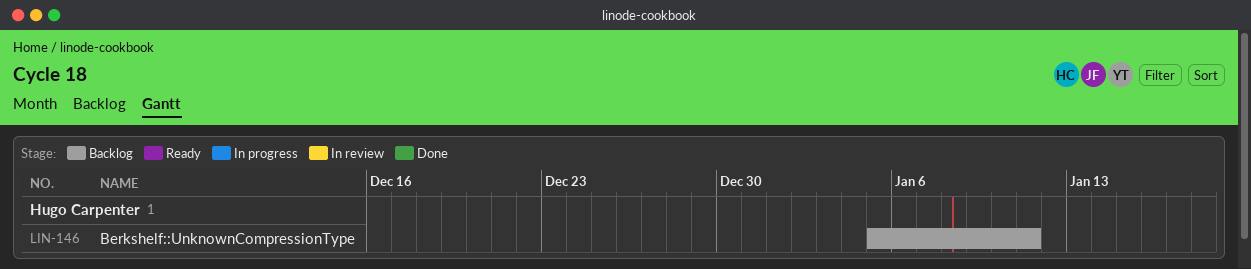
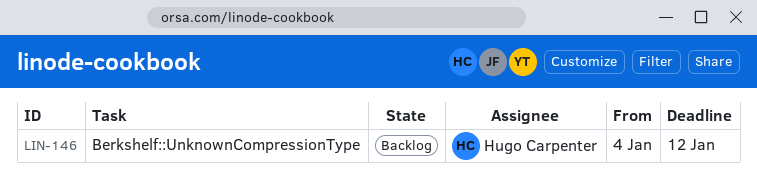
LIN-146, start: Jan 5 -> Jan 4
LIN-146, due: Jan 11 -> Jan 12

